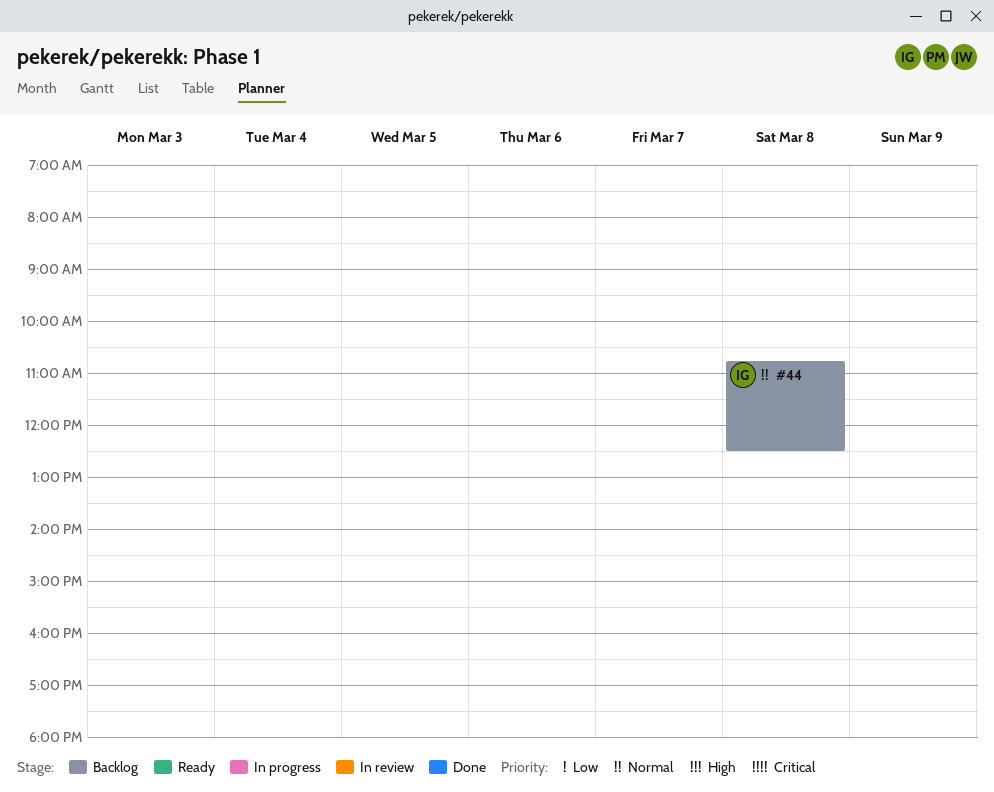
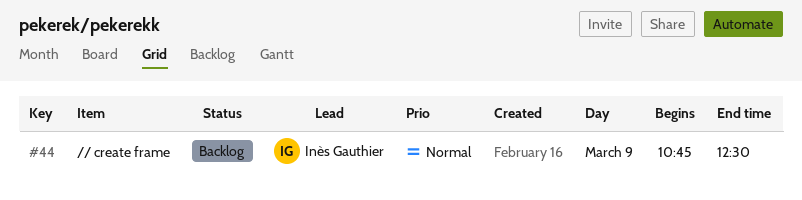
#44, day: Mar 8 -> Mar 9

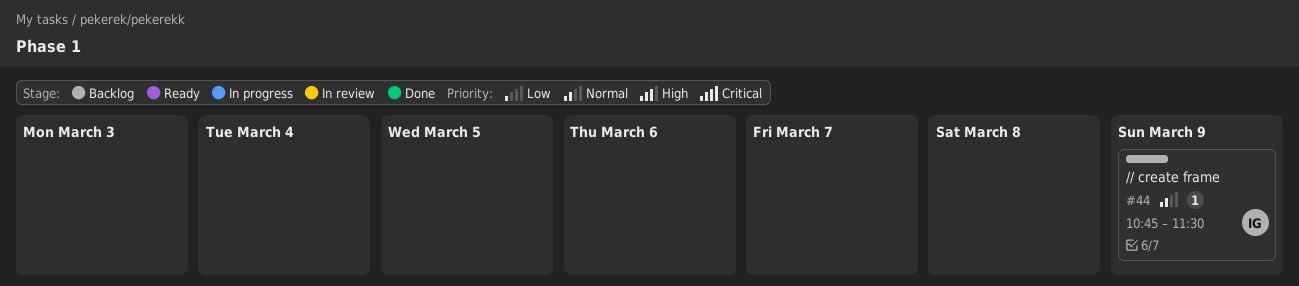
#44, ends: 12:30 -> 11:30

